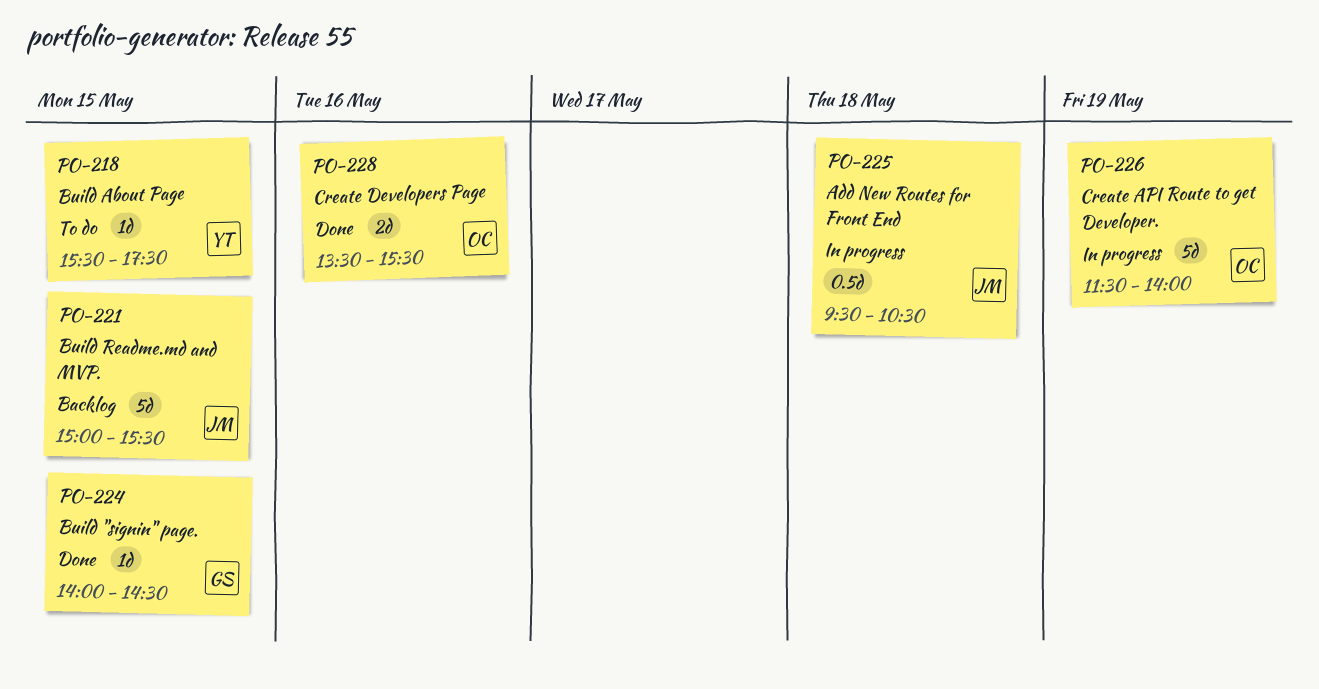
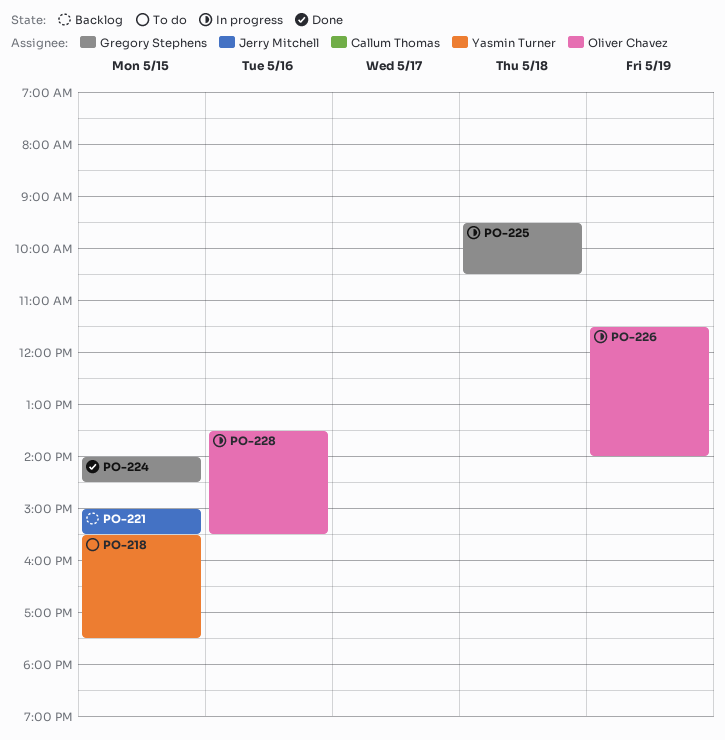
PO-225, owner: Jerry Mitchell -> Gregory Stephens
PO-228, status: Done -> In progress

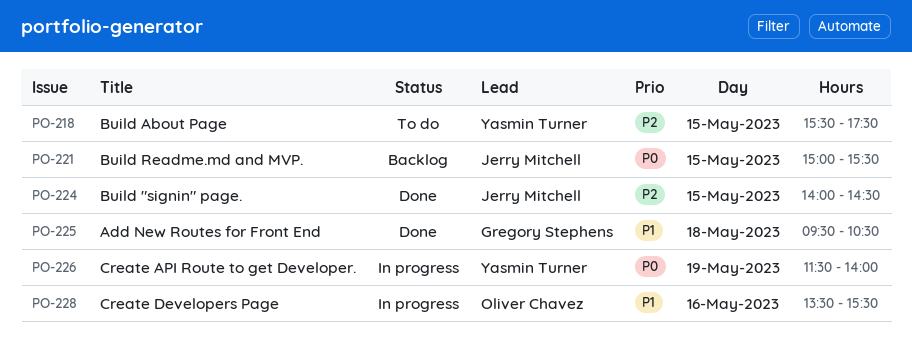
PO-224, owner: Gregory Stephens -> Jerry Mitchell
PO-225, status: In progress -> Done
PO-226, owner: Oliver Chavez -> Yasmin Turner

